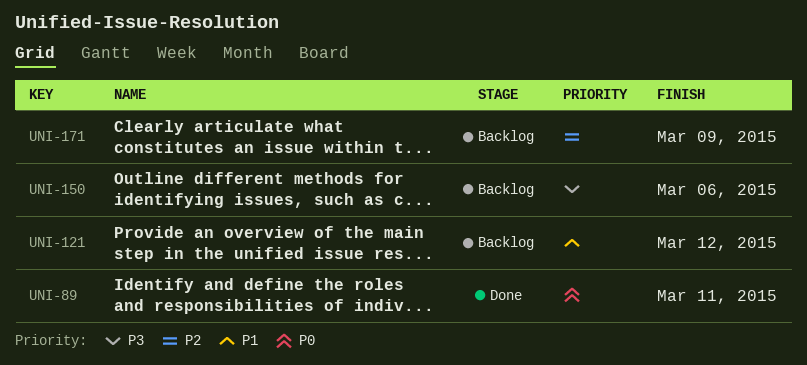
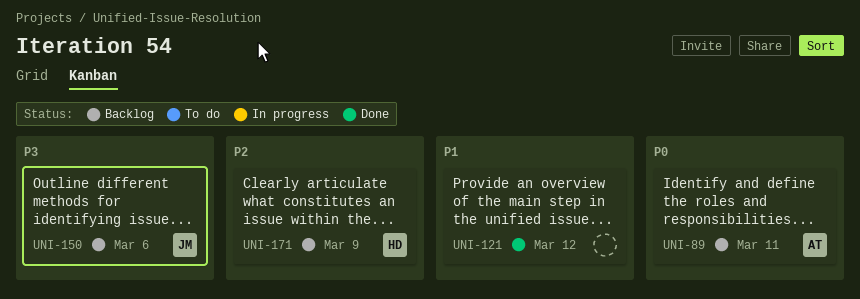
UNI-89, status: Done -> Backlog
UNI-121, status: Backlog -> Done

